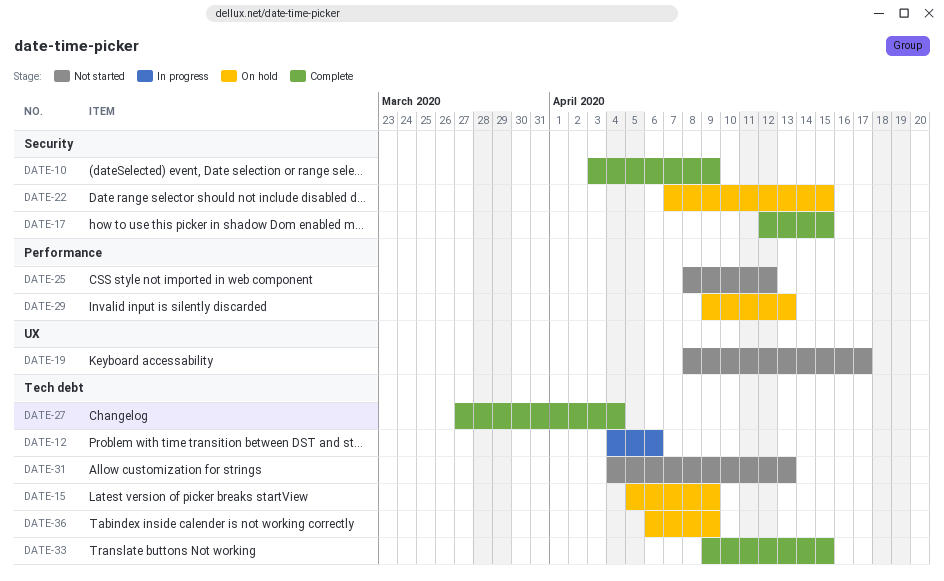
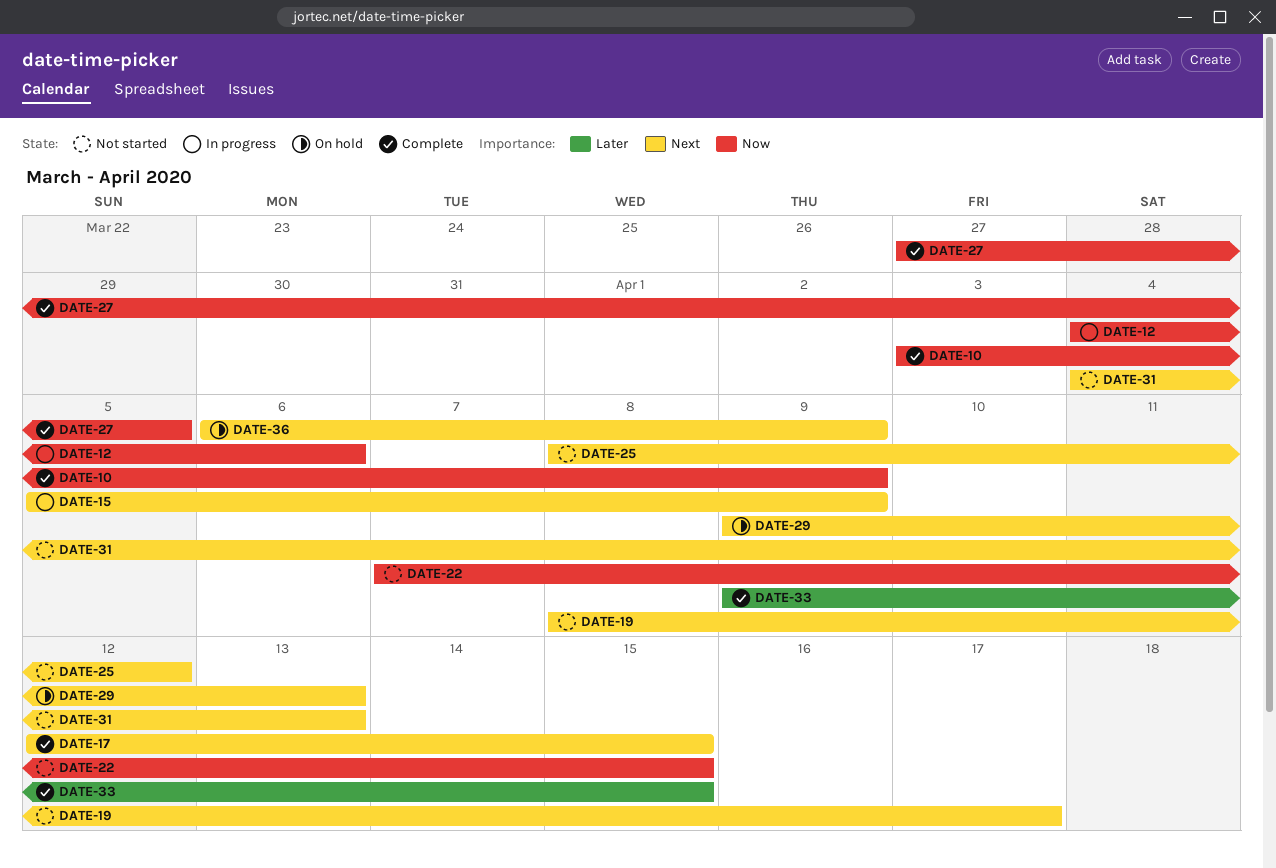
DATE-15, status: On hold -> In progress
DATE-22, status: On hold -> Not started
DATE-27, due: Apr 4 -> Apr 5

